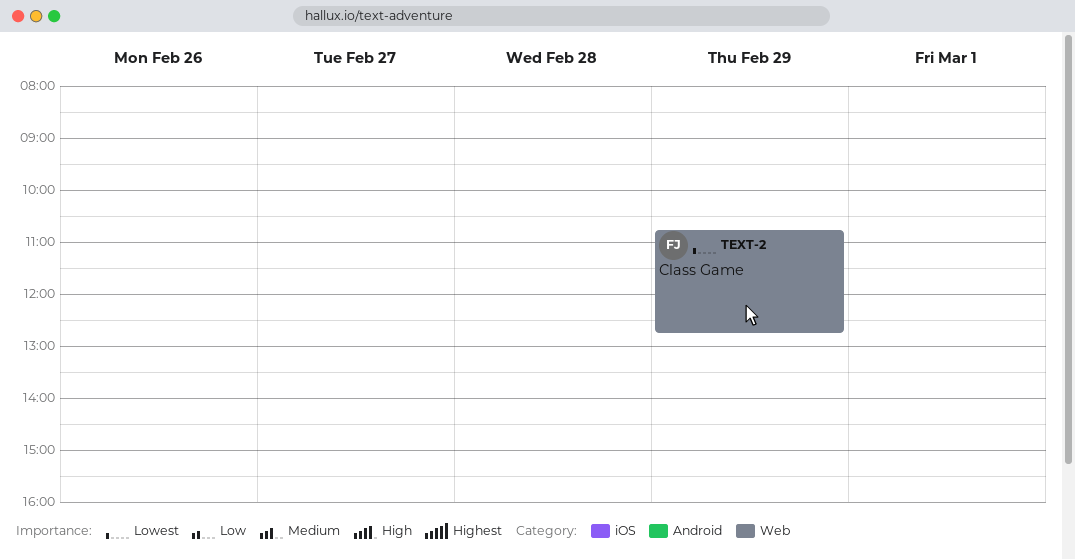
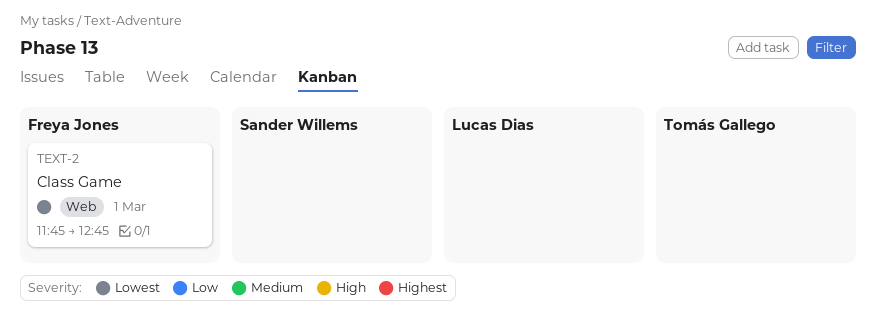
TEXT-2, day: Feb 29 -> Mar 1
TEXT-2, begins: 10:45 -> 11:45

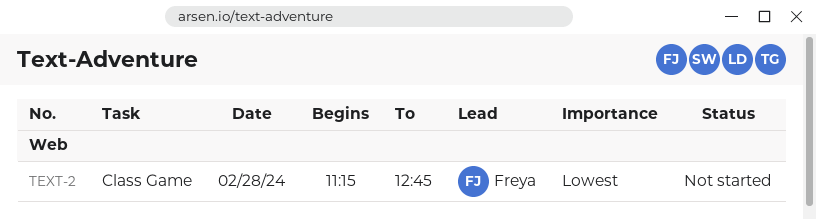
TEXT-2, day: Mar 1 -> Feb 28
TEXT-2, begins: 11:45 -> 11:15

